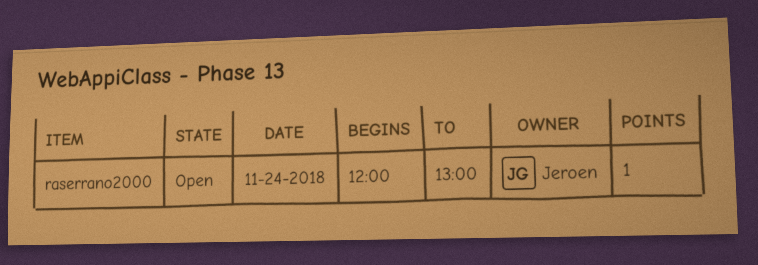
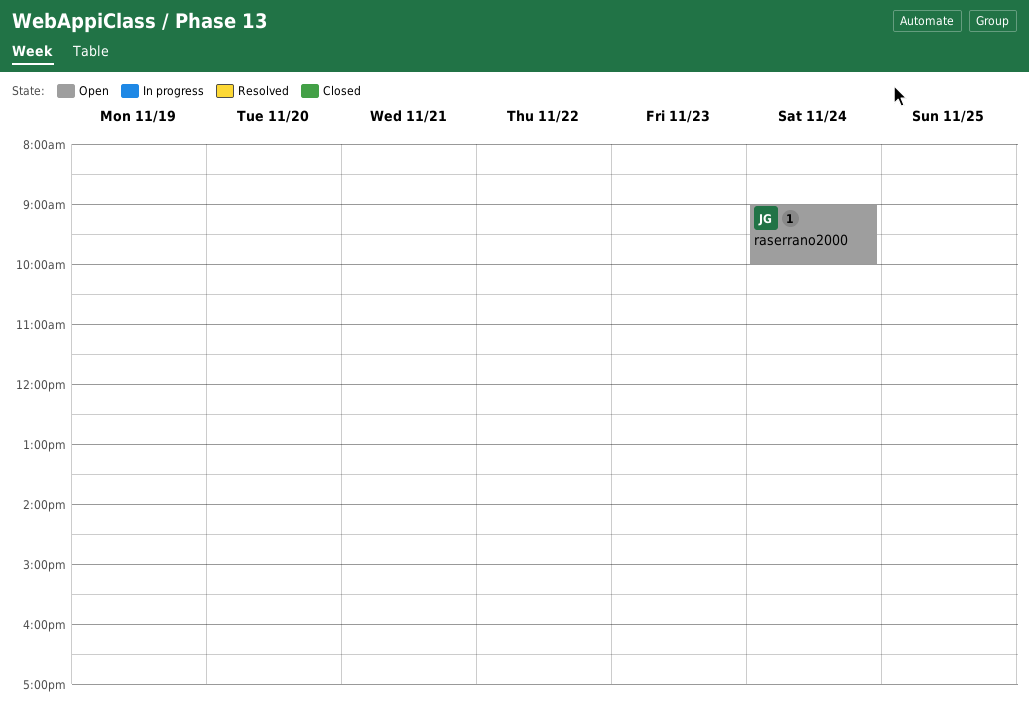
raserrano2000, begins: 12:00 -> 09:00
raserrano2000, ends: 13:00 -> 10:00

